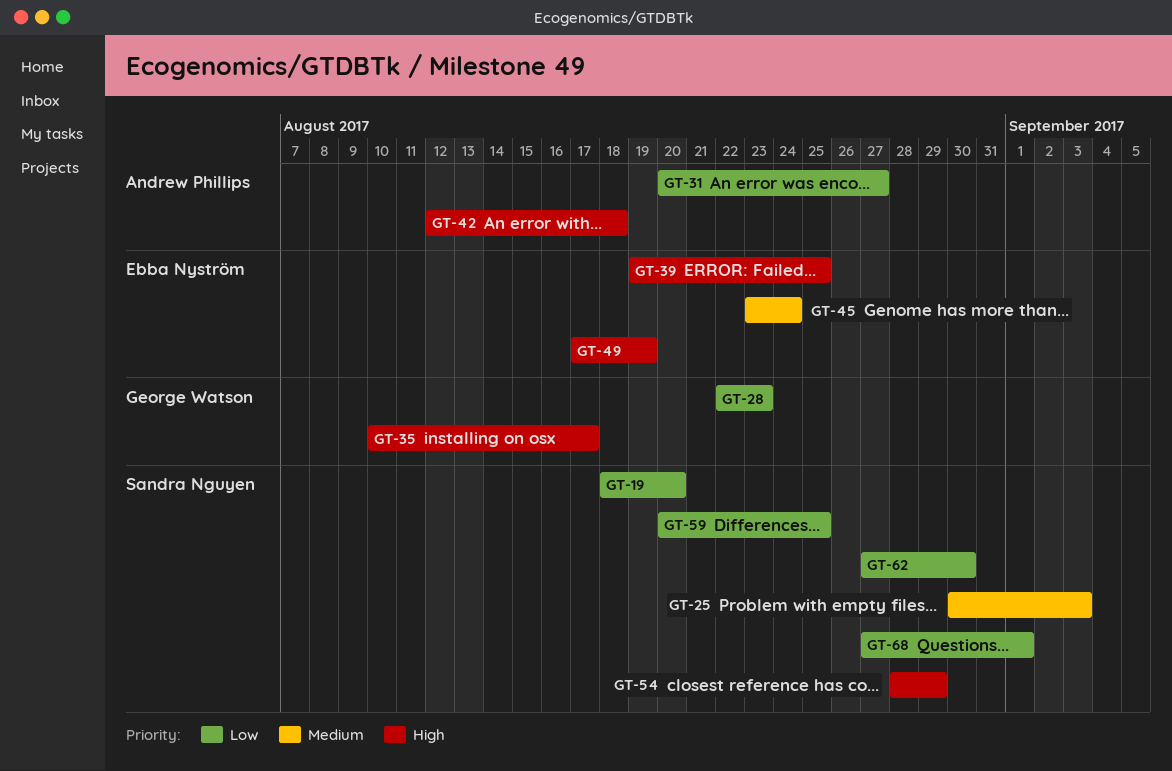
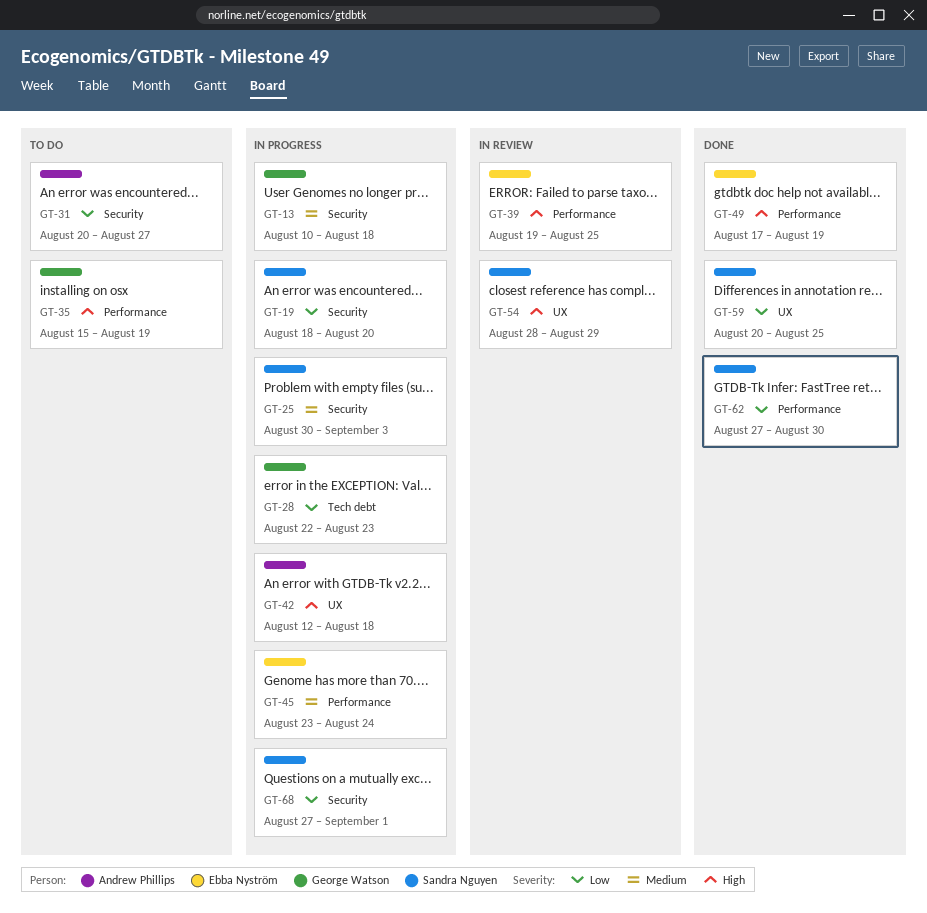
GT-13: none -> present
GT-35, start: Aug 10 -> Aug 15
GT-35, due: Aug 17 -> Aug 19

